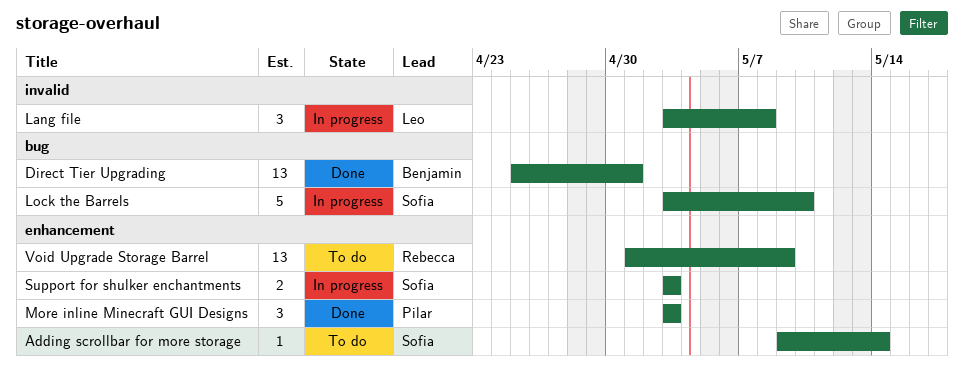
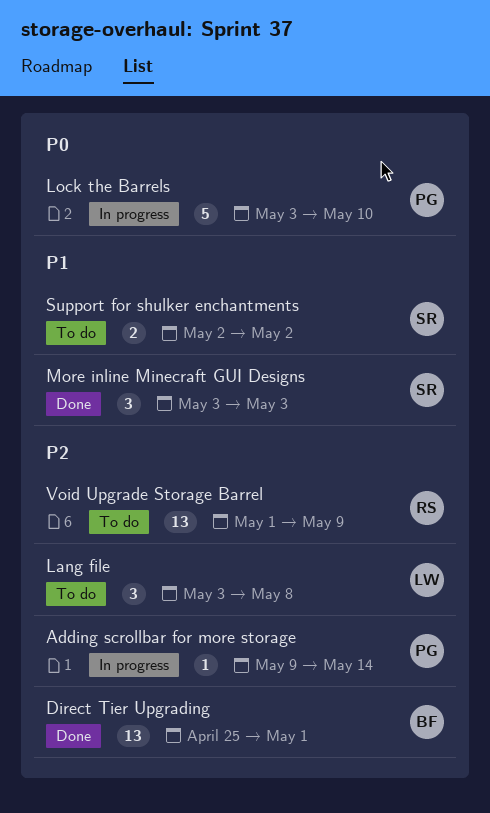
Adding scrollbar for more storage, status: To do -> In progress
Adding scrollbar for more storage, owner: Sofia -> Pilar
Lang file, status: In progress -> To do
Lock the Barrels, owner: Sofia -> Pilar
More inline Minecraft GUI Designs, owner: Pilar -> Sofia
Support for shulker enchantments, status: In progress -> To do
Support for shulker enchantments, start: May 3 -> May 2
Support for shulker enchantments, due: May 3 -> May 2

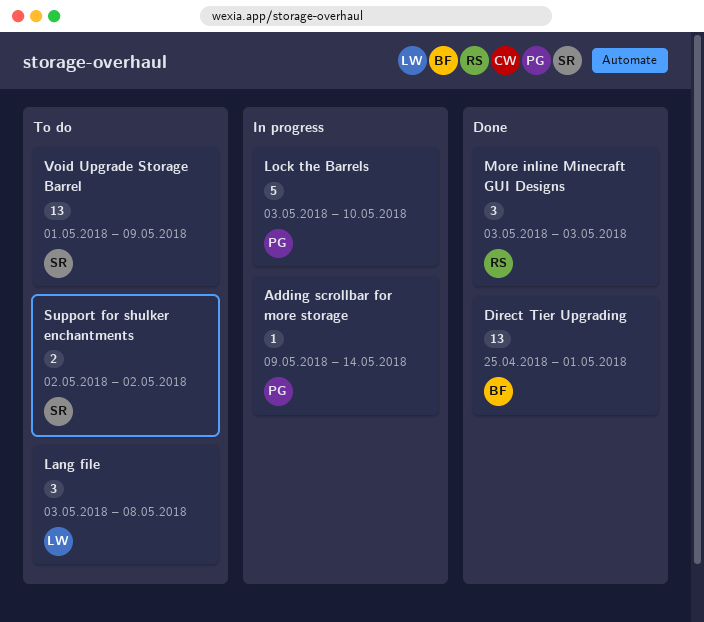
More inline Minecraft GUI Designs, owner: SR -> RS
Void Upgrade Storage Barrel, owner: RS -> SR

